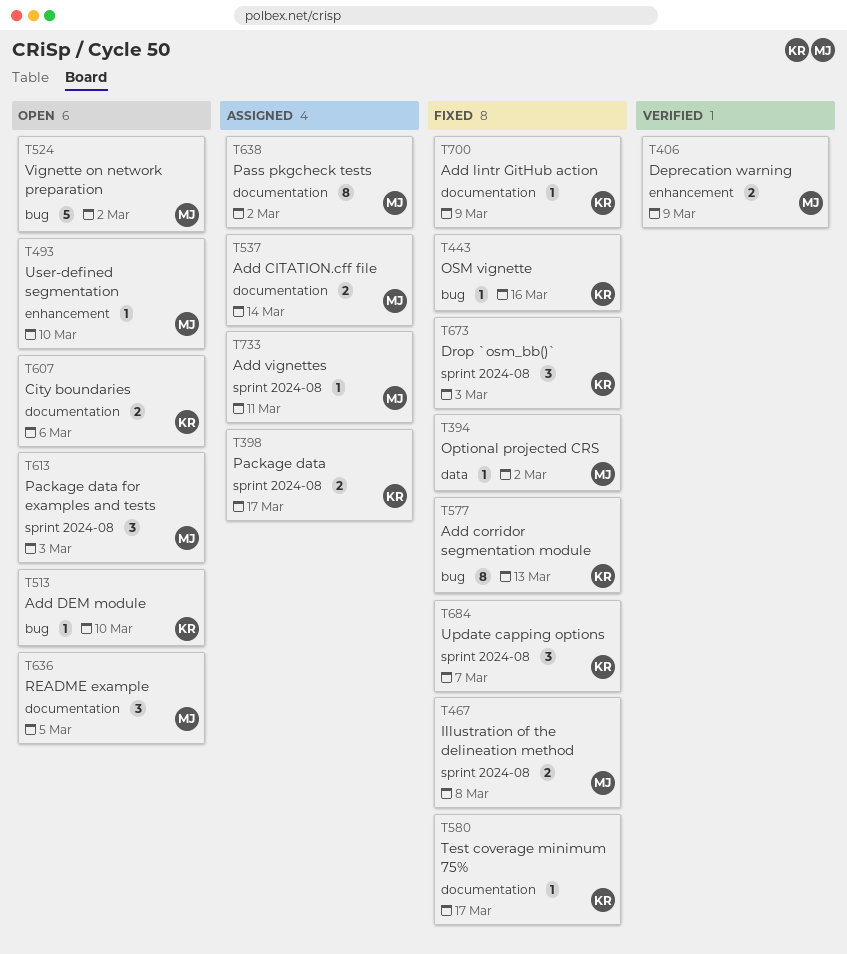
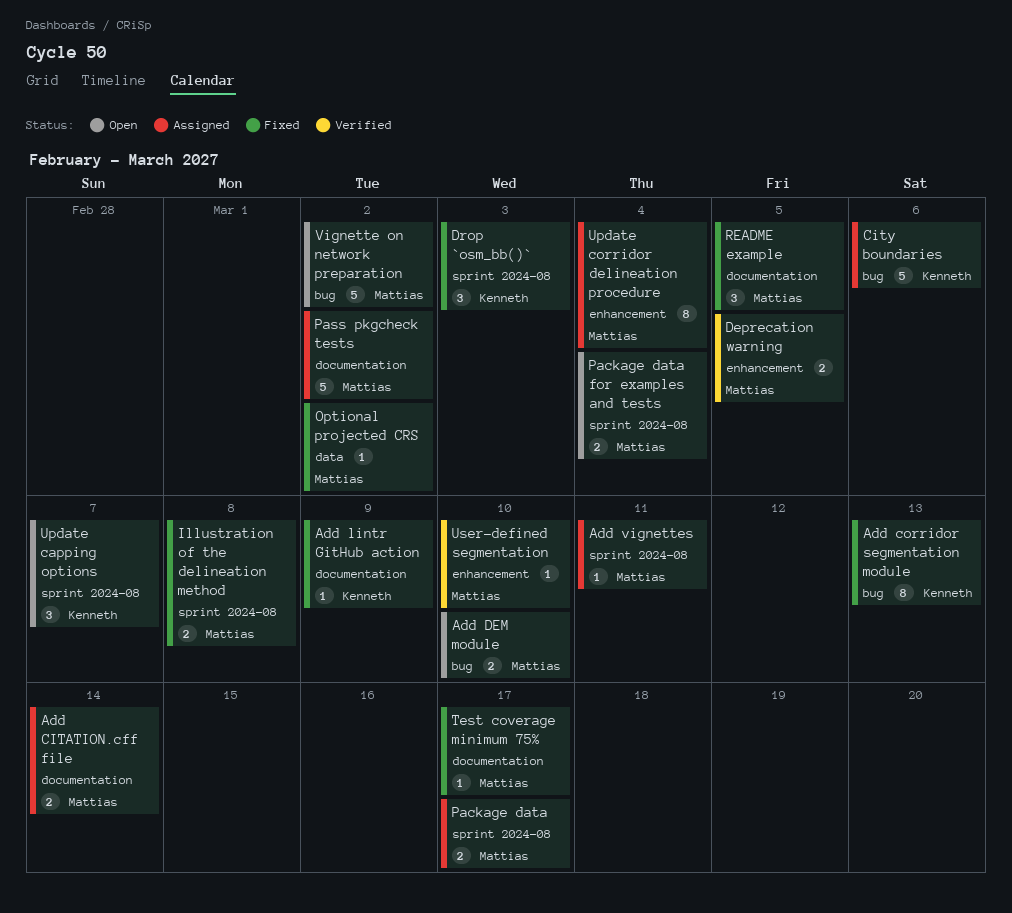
Add DEM module, owner: Kenneth -> Mattias
Add DEM module, estimate: 1 -> 2
City boundaries, status: Open -> Assigned
City boundaries, label: documentation -> bug
City boundaries, estimate: 2 -> 5
Deprecation warning, due: Mar 9 -> Mar 5
OSM vignette: present -> none
Package data, owner: Kenneth -> Mattias
Package data for examples and tests, estimate: 3 -> 2
Package data for examples and tests, due: Mar 3 -> Mar 4
Pass pkgcheck tests, estimate: 8 -> 5
README example, status: Open -> Fixed
Test coverage minimum 75%, owner: Kenneth -> Mattias
Update capping options, status: Fixed -> Open
Update corridor delineation procedure: none -> present
User-defined segmentation, status: Open -> Verified

